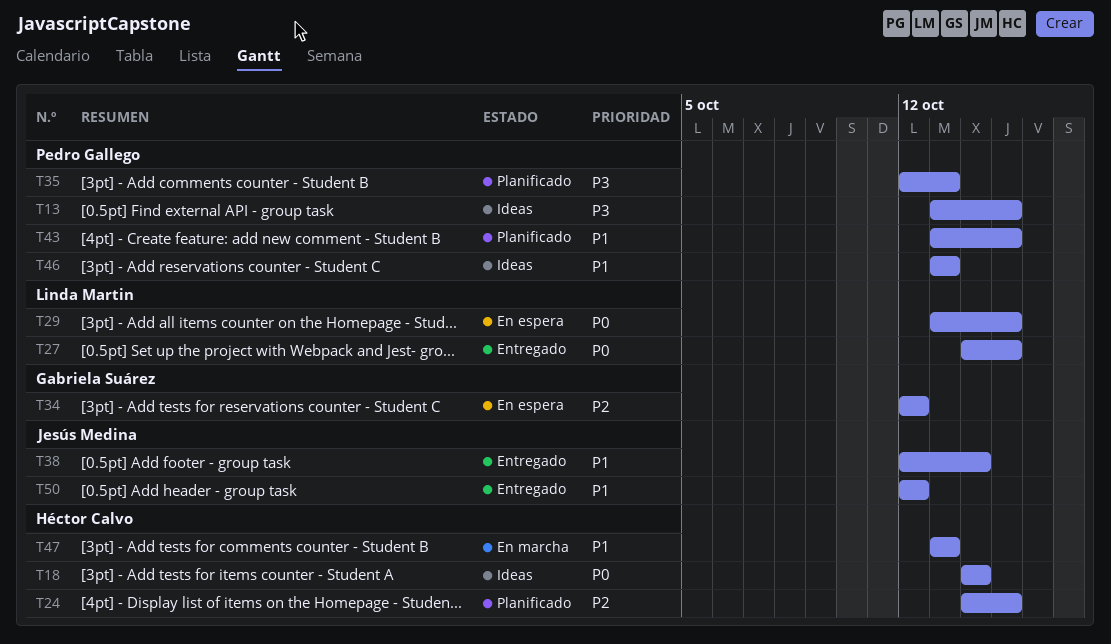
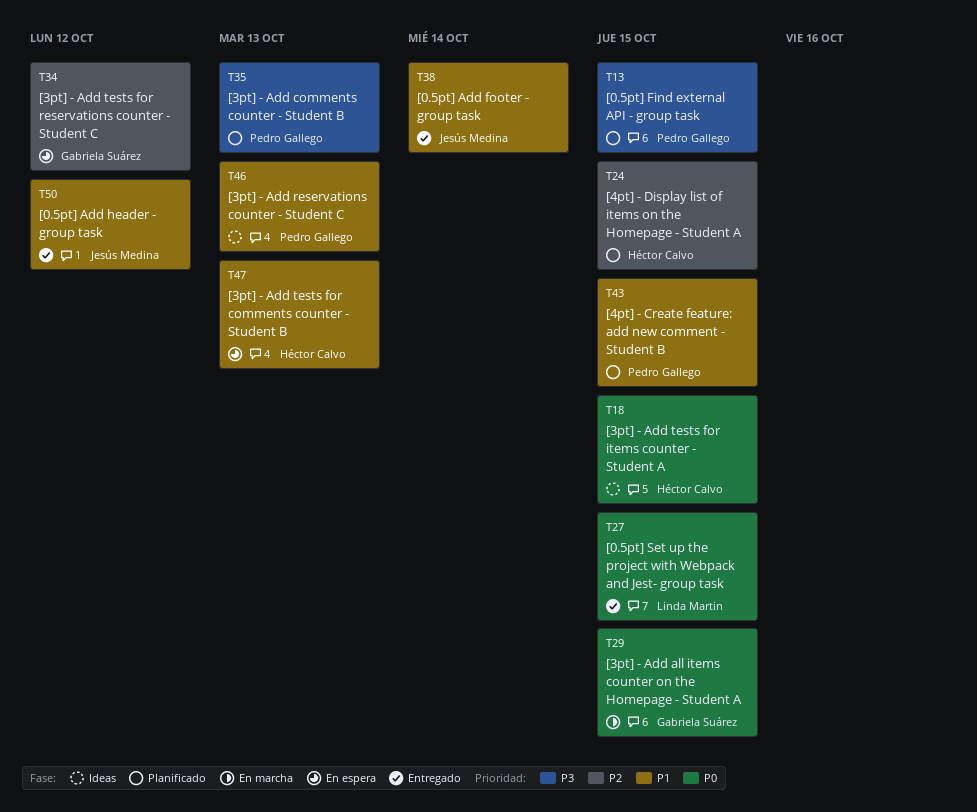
T13, status: Ideas -> Planificado
T18, due: Oct 14 -> Oct 15
T29, status: En espera -> En marcha
T29, owner: Linda Martin -> Gabriela Suárez
T47, status: En marcha -> En espera

